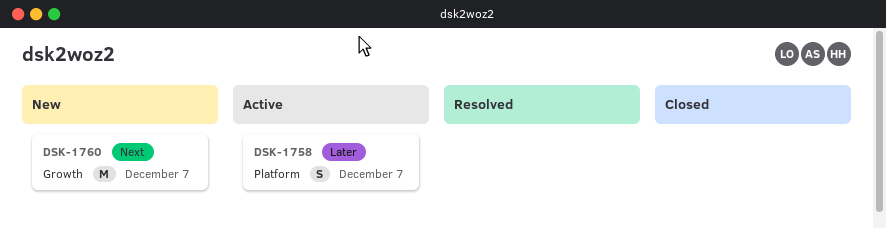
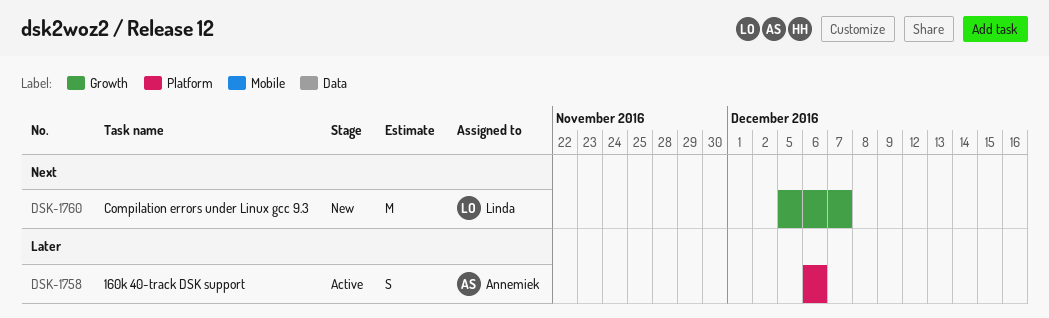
DSK-1758, due: Dec 7 -> Dec 6

